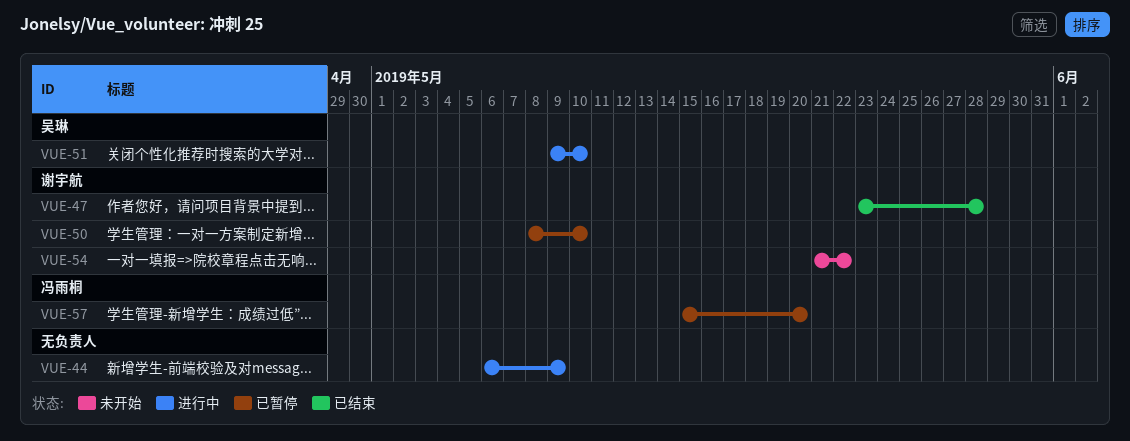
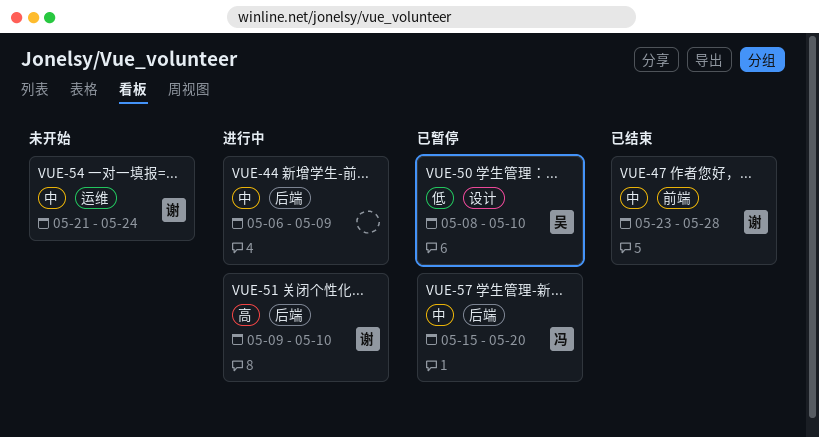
VUE-50, owner: 谢宇航 -> 吴琳
VUE-51, owner: 吴琳 -> 谢宇航
VUE-54, due: May 22 -> May 24

